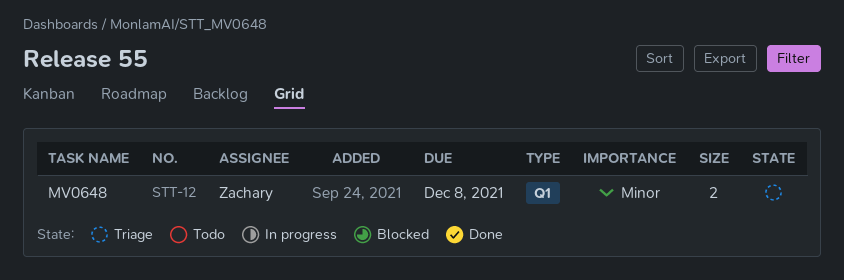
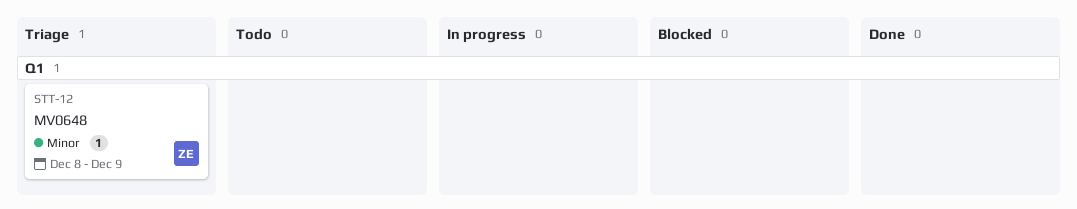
STT-12, estimate: 2 -> 1
STT-12, due: Dec 8 -> Dec 9

